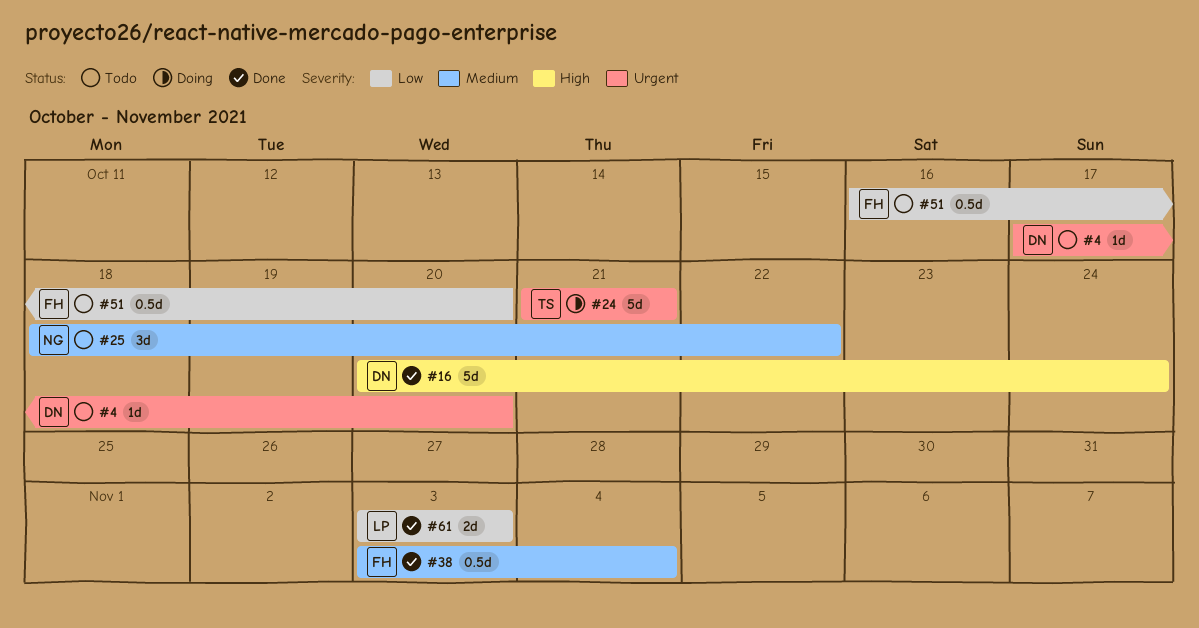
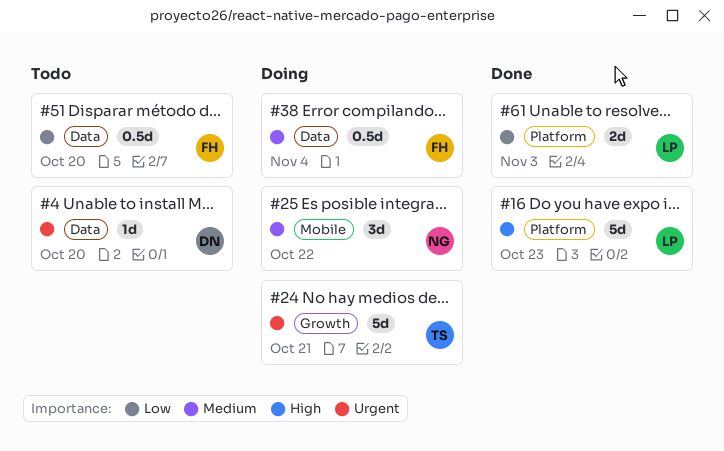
#16, owner: DN -> LP
#16, due: Oct 24 -> Oct 23
#25, status: Todo -> Doing
#38, status: Done -> Doing

